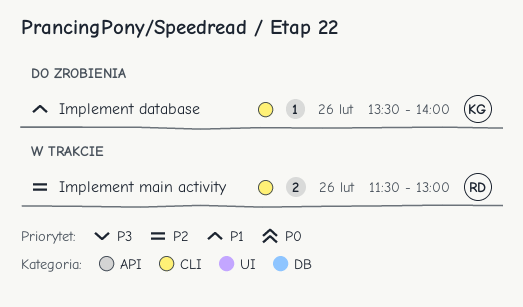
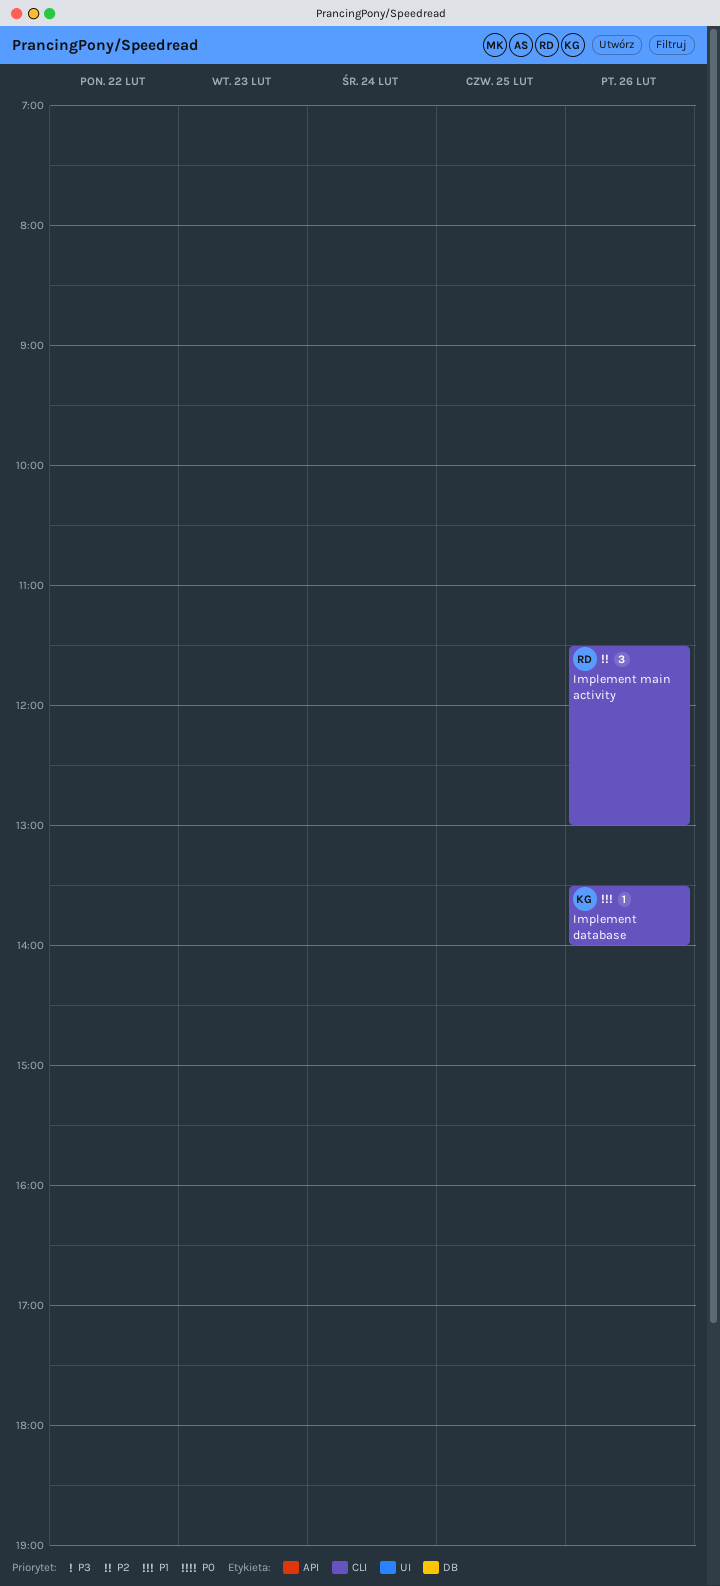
Implement main activity, estimate: 2 -> 3

